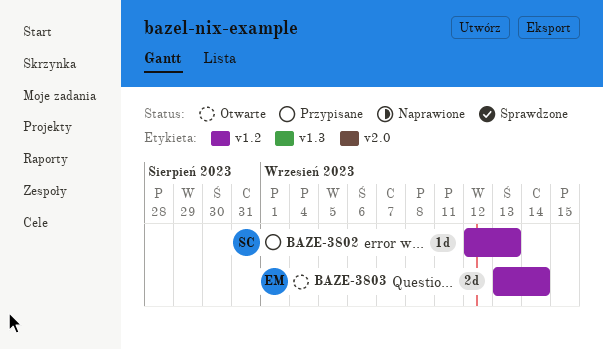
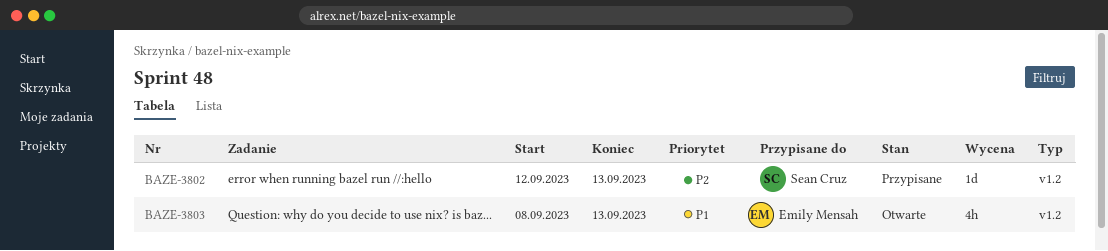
BAZE-3803, estimate: 2d -> 4h
BAZE-3803, start: Sep 13 -> Sep 8
BAZE-3803, due: Sep 14 -> Sep 13

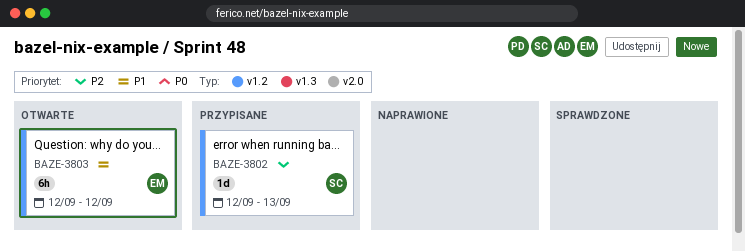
BAZE-3803, estimate: 4h -> 6h
BAZE-3803, start: Sep 8 -> Sep 12
BAZE-3803, due: Sep 13 -> Sep 12

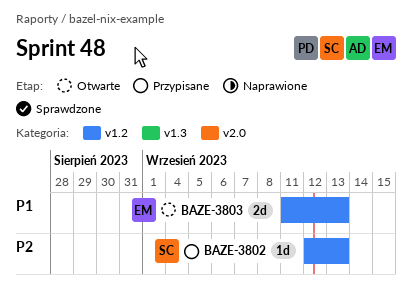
BAZE-3803, estimate: 6h -> 2d
BAZE-3803, start: Sep 12 -> Sep 11
BAZE-3803, due: Sep 12 -> Sep 13

